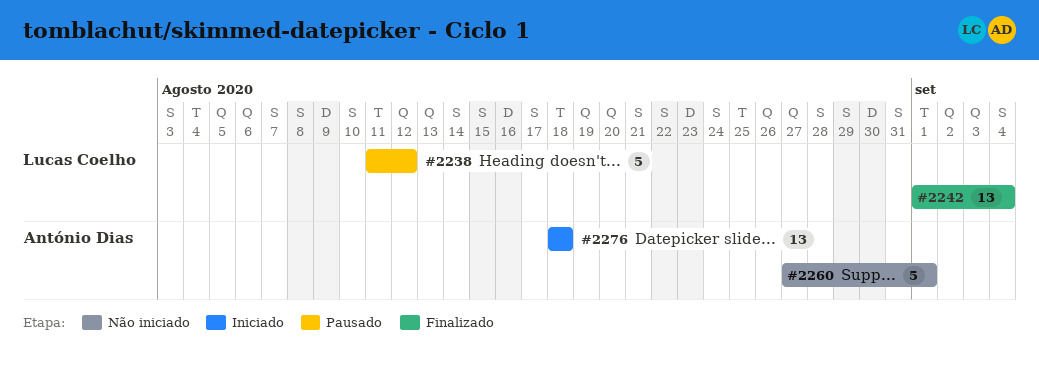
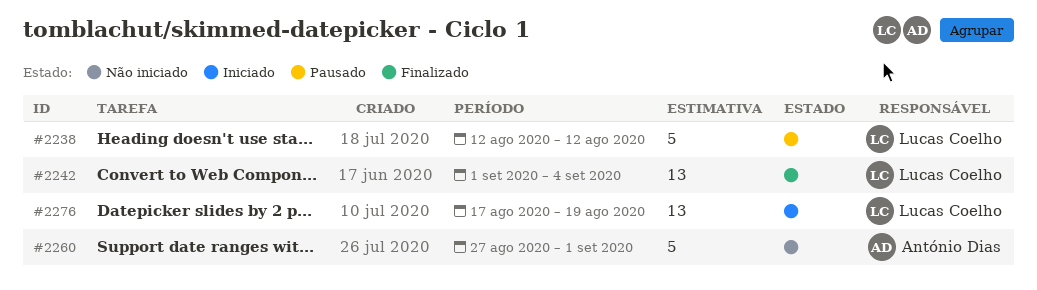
#2238, start: Aug 11 -> Aug 12
#2276, owner: António Dias -> Lucas Coelho
#2276, start: Aug 18 -> Aug 17
#2276, due: Aug 18 -> Aug 19

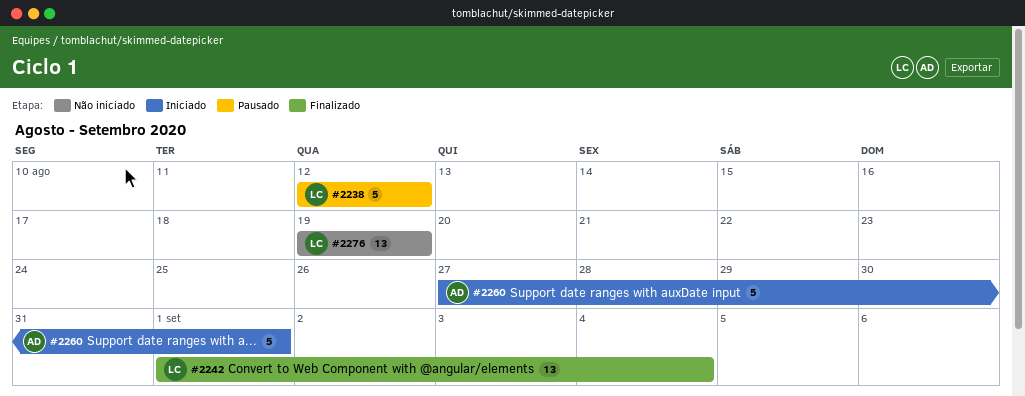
#2260, status: Não iniciado -> Iniciado
#2276, status: Iniciado -> Não iniciado
#2276, start: Aug 17 -> Aug 19

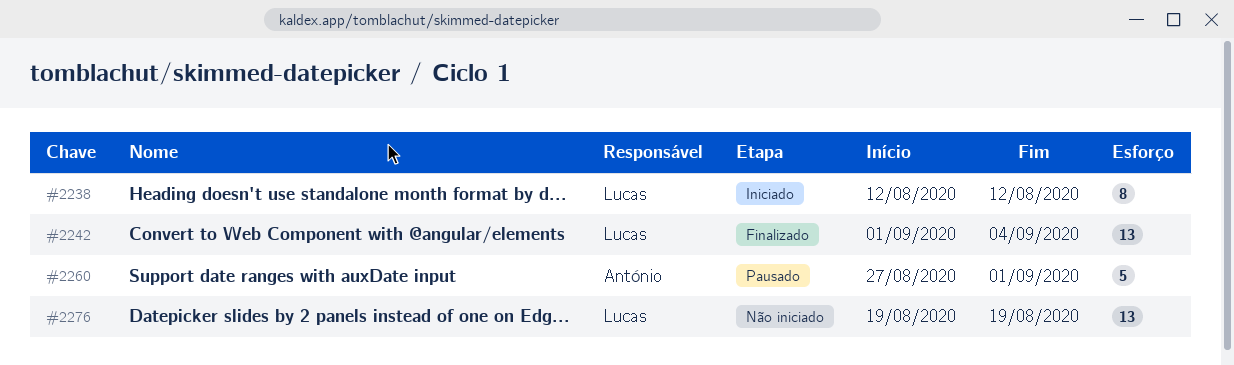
#2238, status: Pausado -> Iniciado
#2238, estimate: 5 -> 8
#2260, status: Iniciado -> Pausado

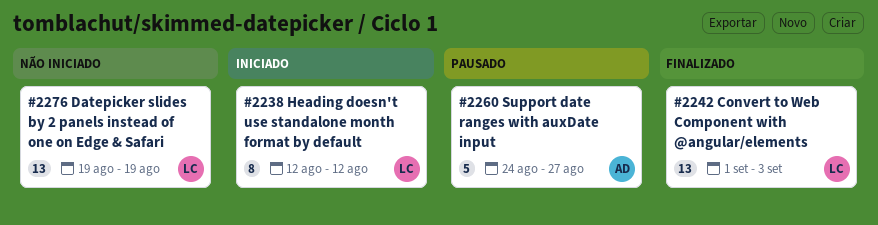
#2242, due: Sep 4 -> Sep 3
#2260, start: Aug 27 -> Aug 24
#2260, due: Sep 1 -> Aug 27

